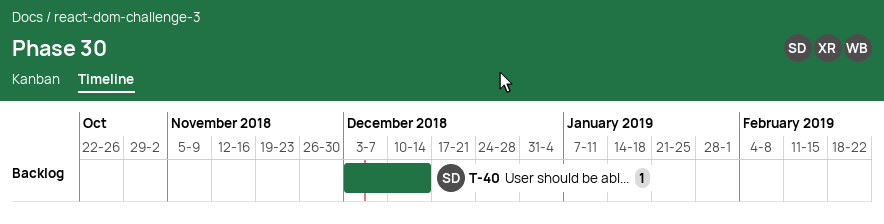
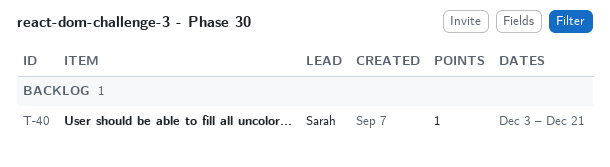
T-40, due: Dec 14 -> Dec 21

